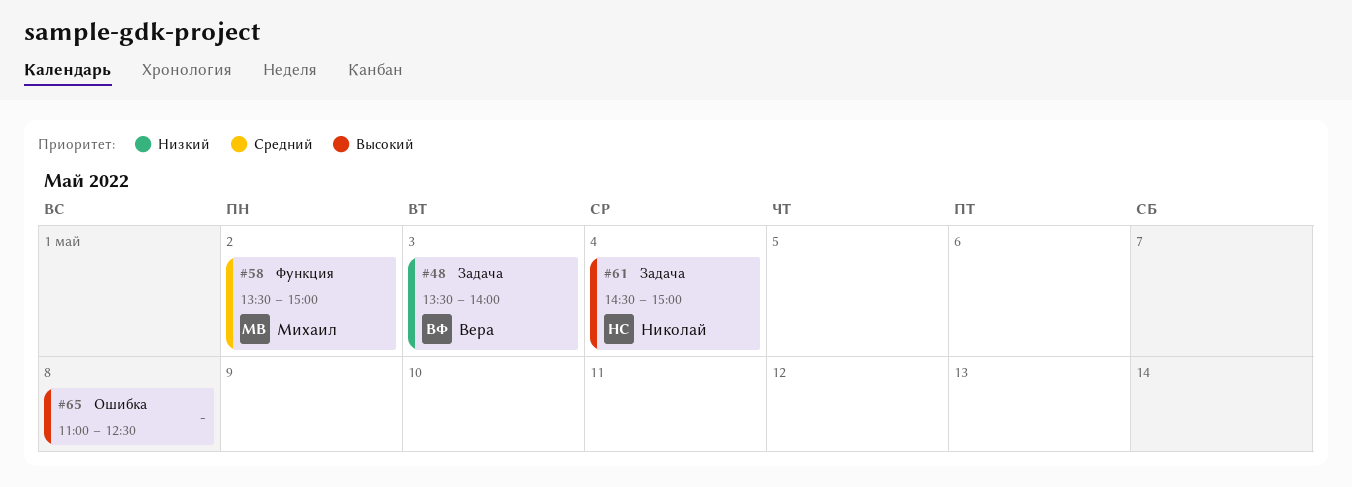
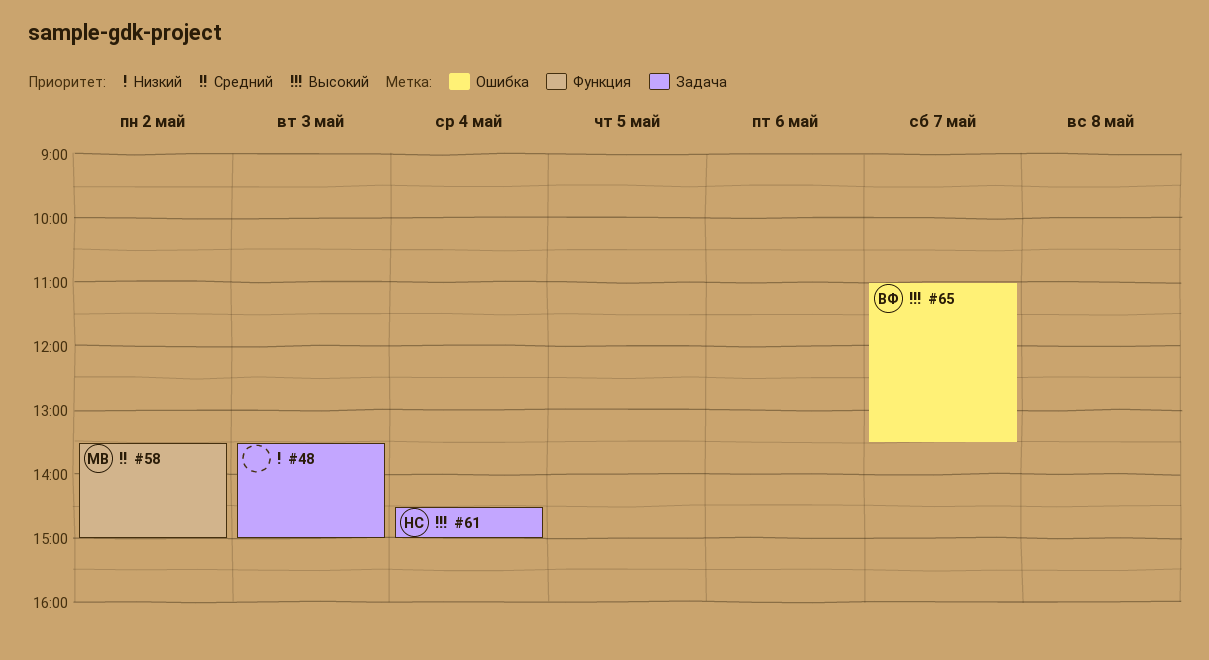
#48, owner: Вера -> none
#48, ends: 14:00 -> 15:00
#65, owner: none -> Вера
#65, day: May 8 -> May 7
#65, ends: 12:30 -> 13:30

